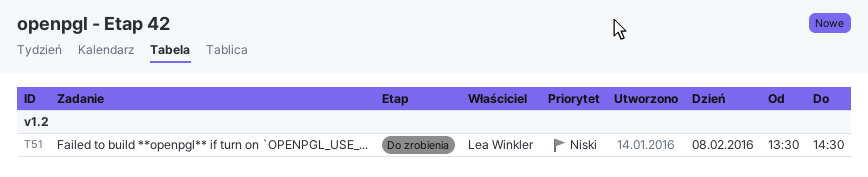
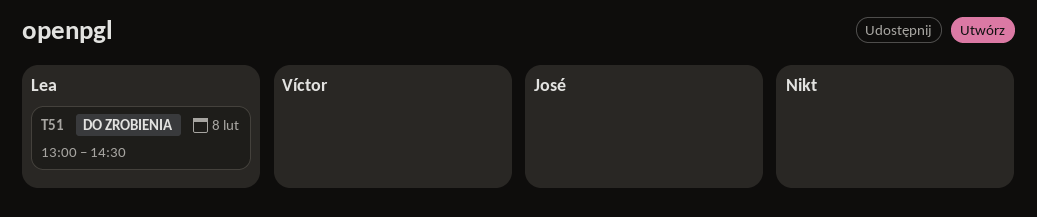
T51, begins: 13:30 -> 13:00

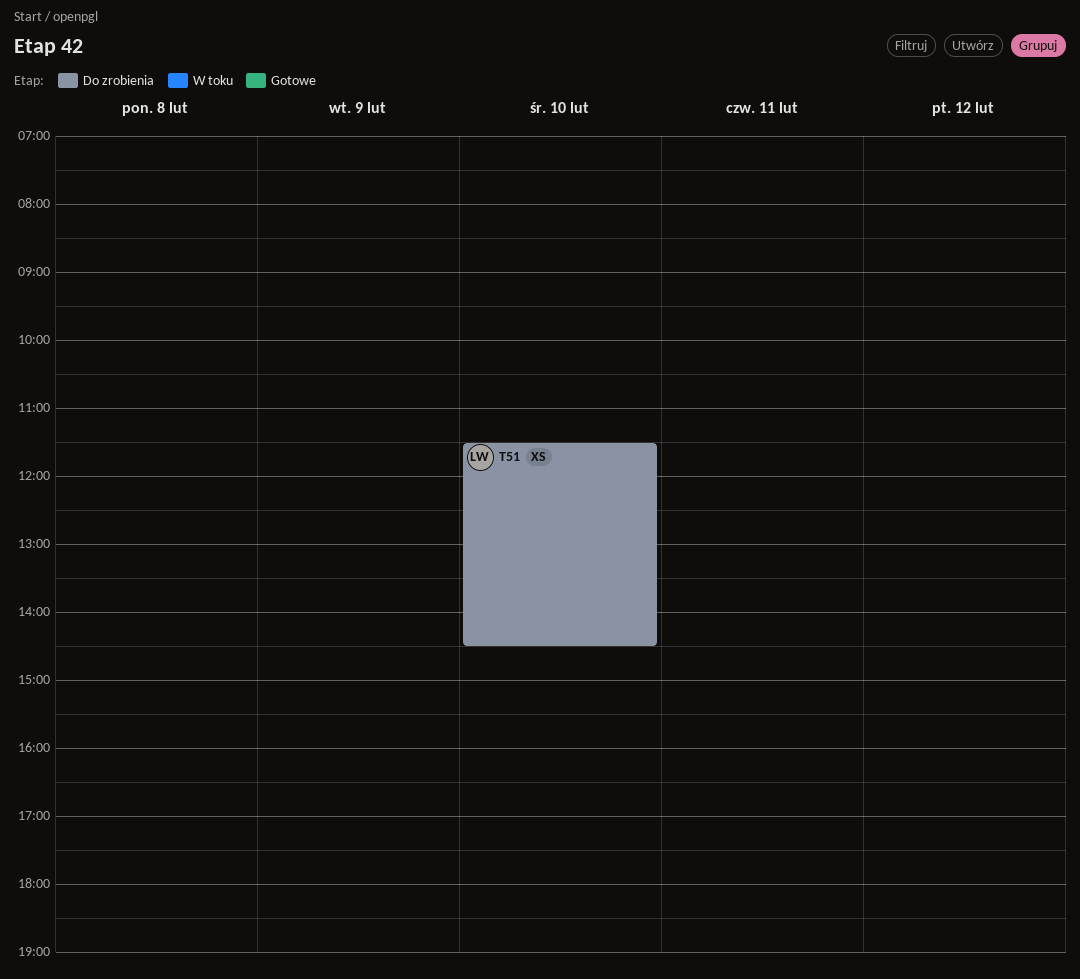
T51, day: Feb 8 -> Feb 10
T51, begins: 13:00 -> 11:30

